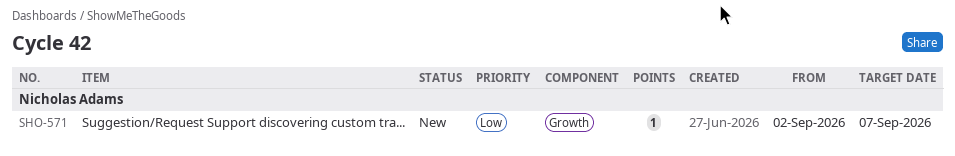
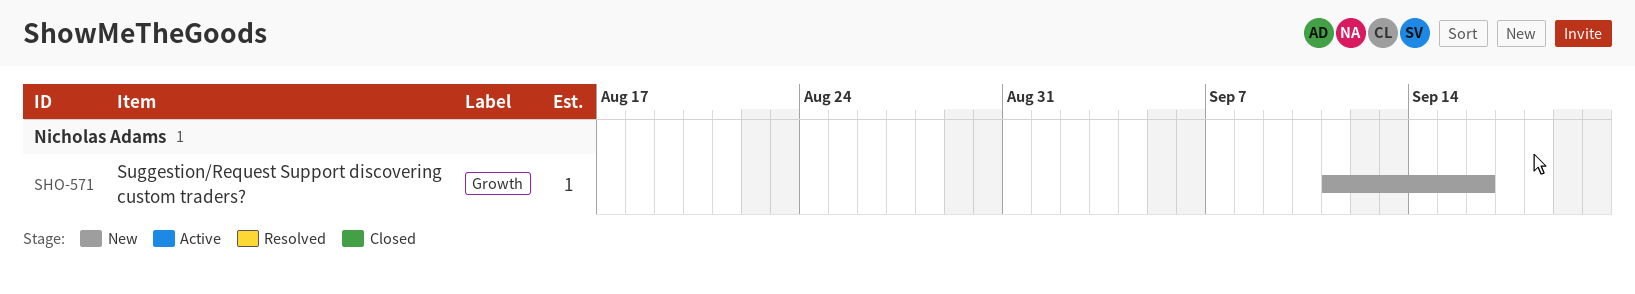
SHO-571, start: Sep 2 -> Sep 11
SHO-571, due: Sep 7 -> Sep 16

